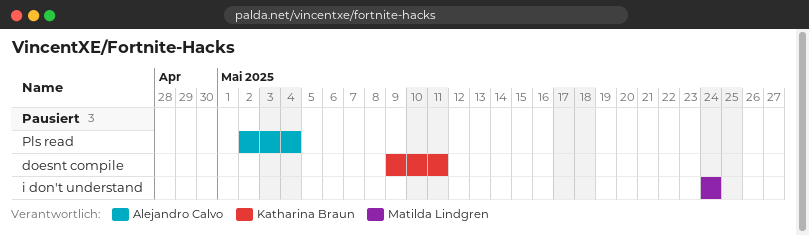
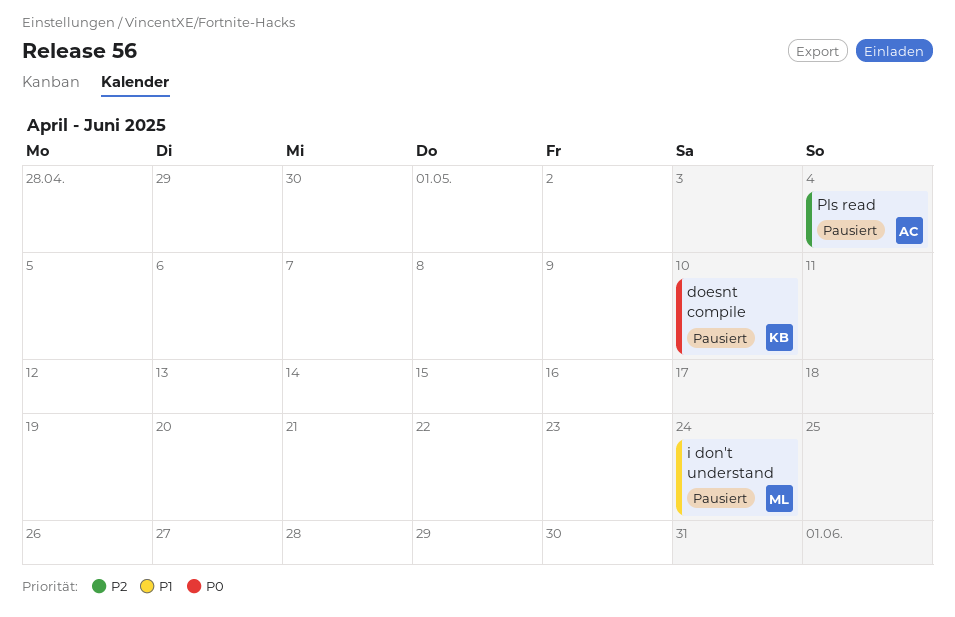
doesnt compile, due: May 11 -> May 10

